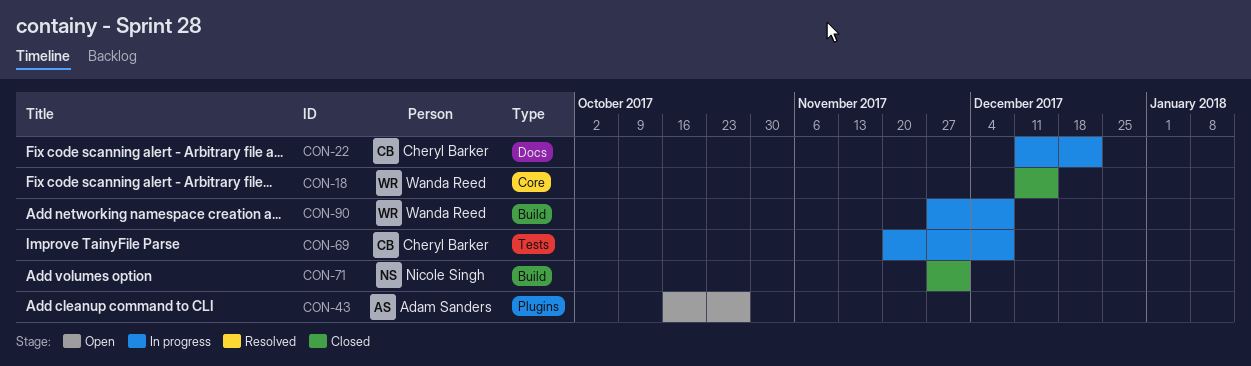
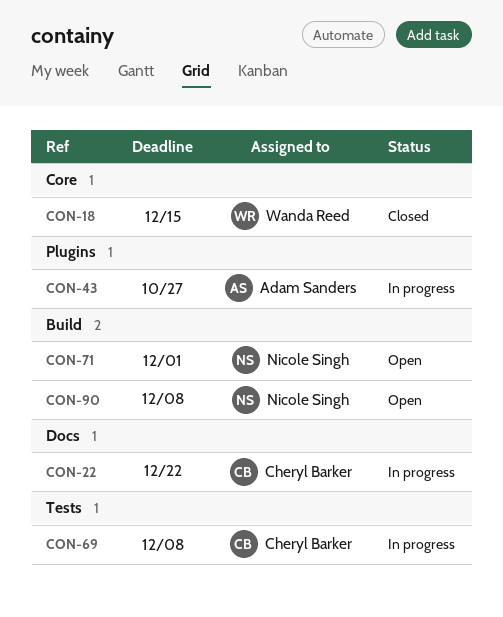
CON-43, status: Open -> In progress
CON-71, status: Closed -> Open
CON-90, status: In progress -> Open
CON-90, owner: Wanda Reed -> Nicole Singh

